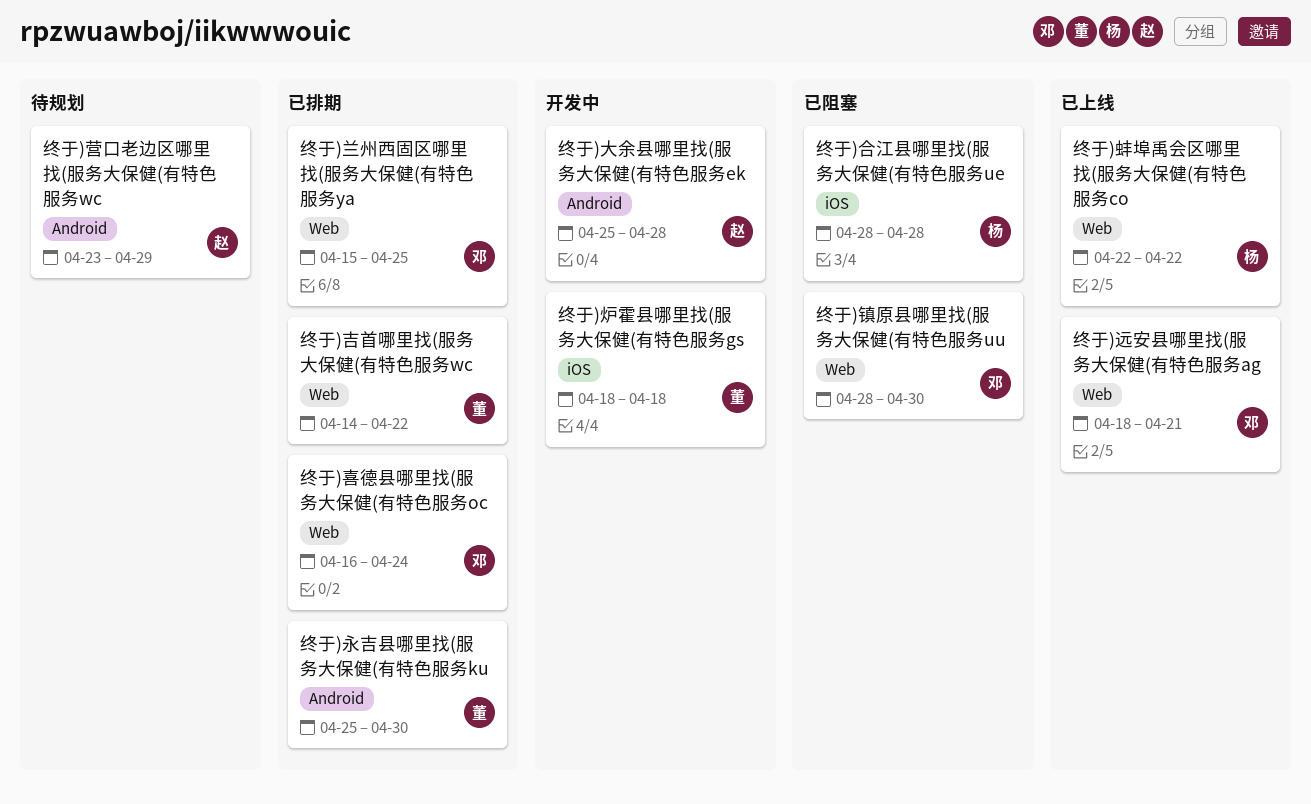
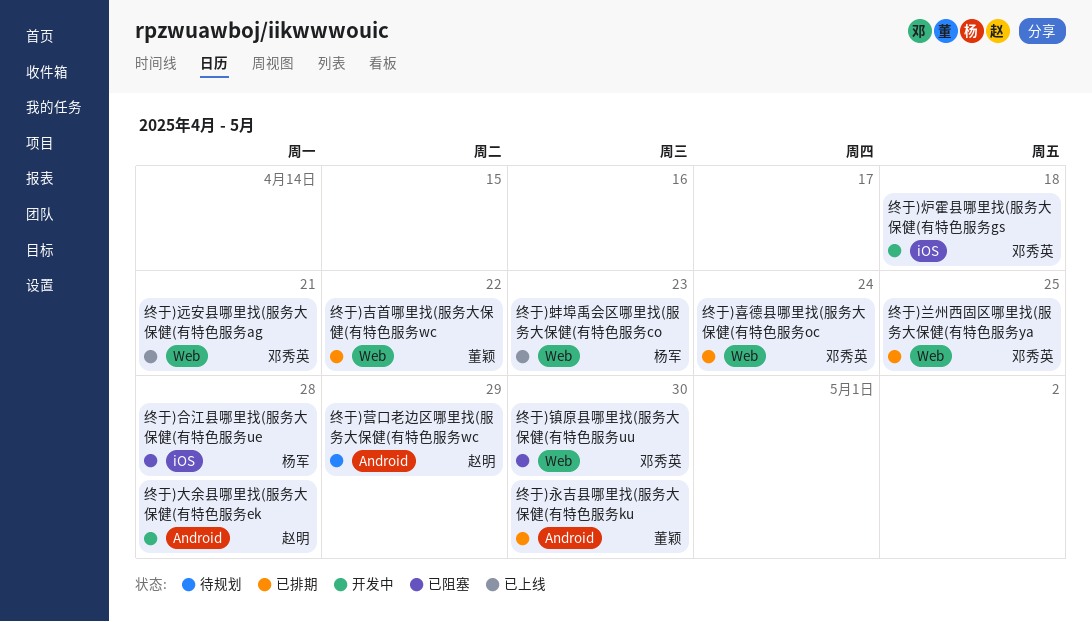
终于)炉霍县哪里找(服务大保健(有特色服务gs, owner: 董颖 -> 邓秀英
终于)蚌埠禹会区哪里找(服务大保健(有特色服务co, due: Apr 22 -> Apr 23

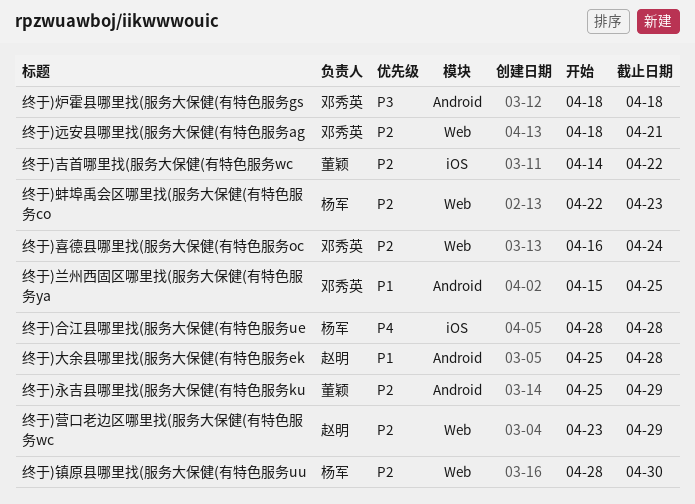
终于)兰州西固区哪里找(服务大保健(有特色服务ya, label: Web -> Android
终于)吉首哪里找(服务大保健(有特色服务wc, label: Web -> iOS
终于)永吉县哪里找(服务大保健(有特色服务ku, due: Apr 30 -> Apr 29
终于)炉霍县哪里找(服务大保健(有特色服务gs, label: iOS -> Android
终于)营口老边区哪里找(服务大保健(有特色服务wc, label: Android -> Web
终于)镇原县哪里找(服务大保健(有特色服务uu, owner: 邓秀英 -> 杨军

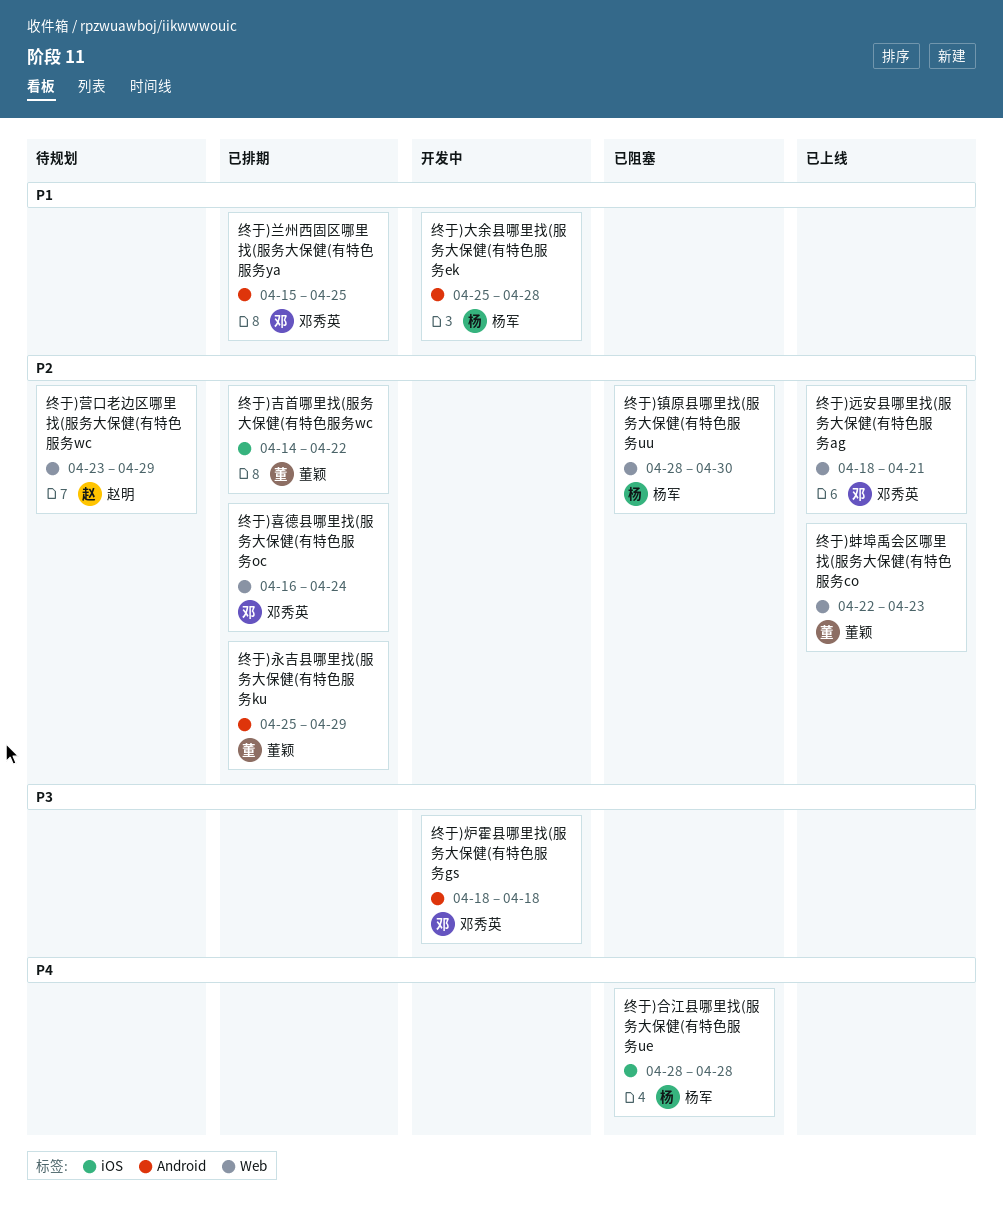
终于)大余县哪里找(服务大保健(有特色服务ek, owner: 赵明 -> 杨军
终于)蚌埠禹会区哪里找(服务大保健(有特色服务co, owner: 杨军 -> 董颖

